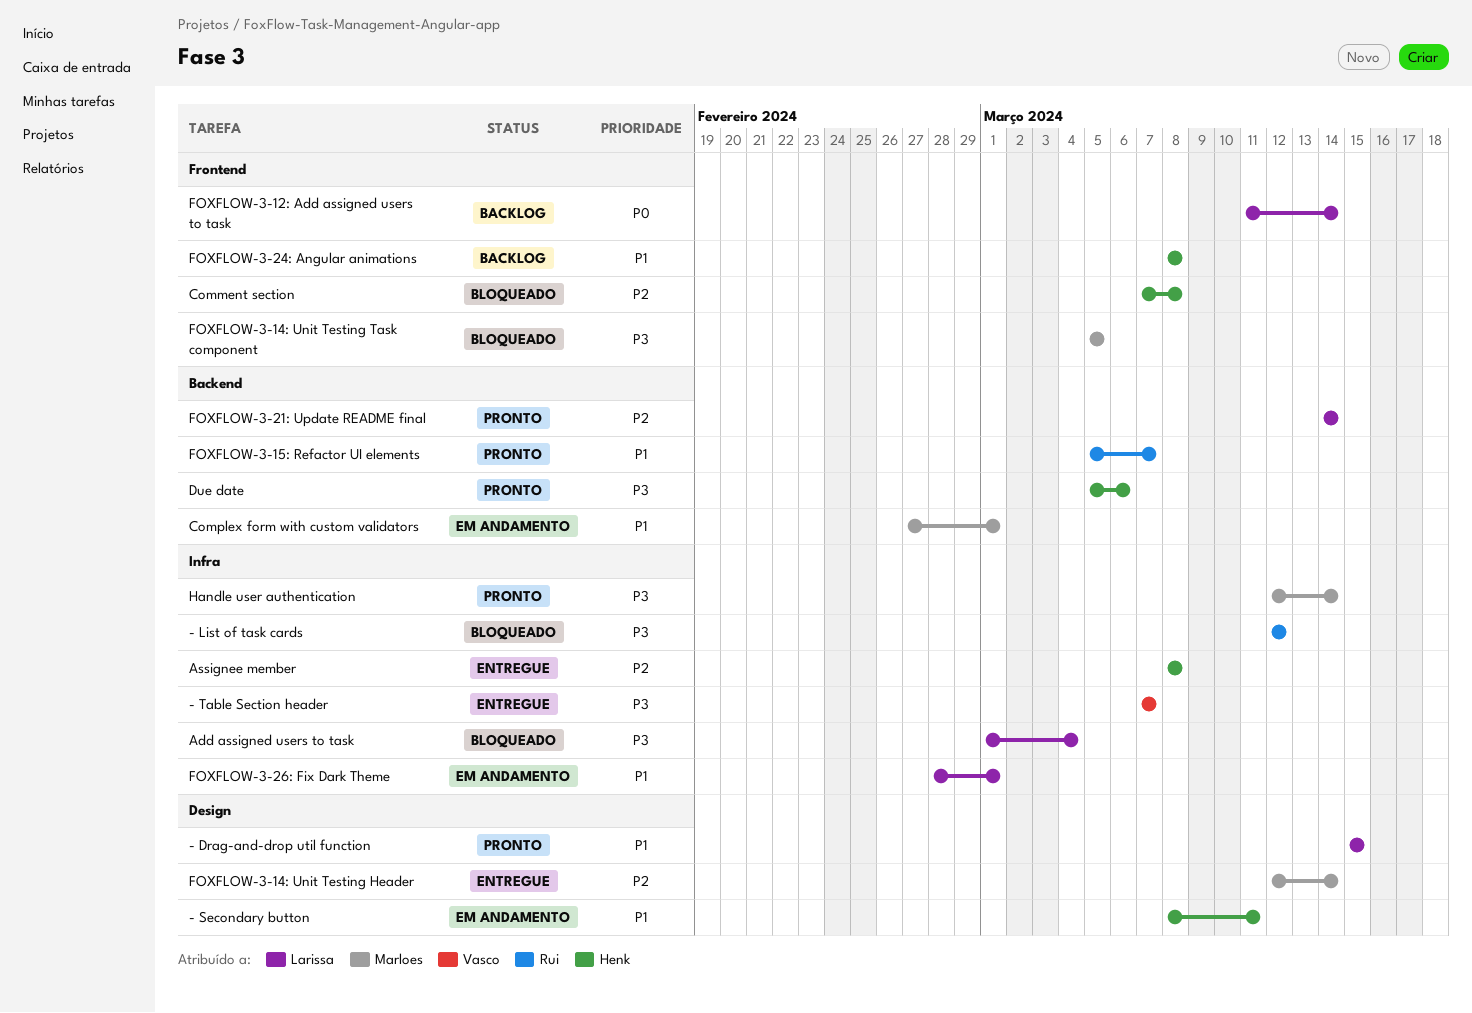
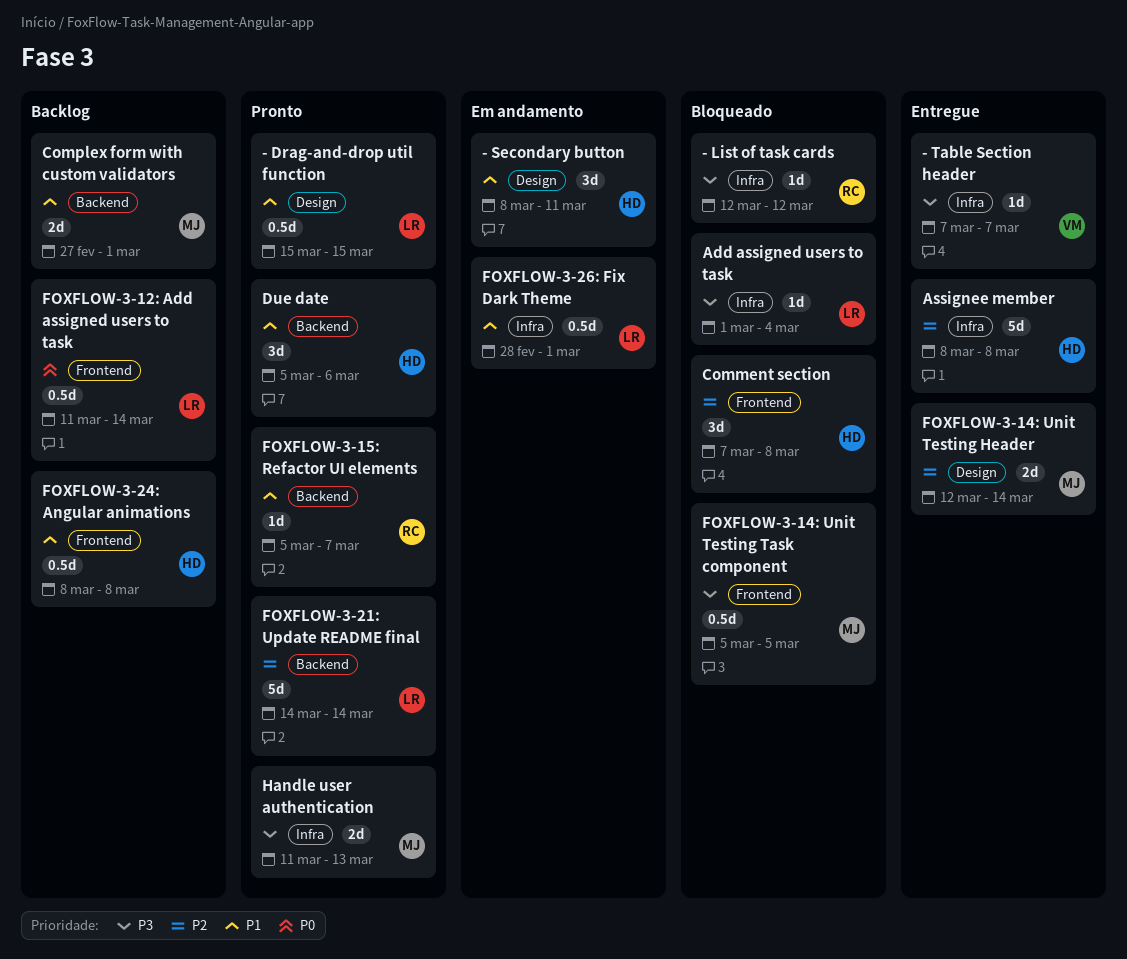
Complex form with custom validators, status: Em andamento -> Backlog
Due date, priority: P3 -> P1
Handle user authentication, start: Mar 12 -> Mar 11
Handle user authentication, due: Mar 14 -> Mar 13

